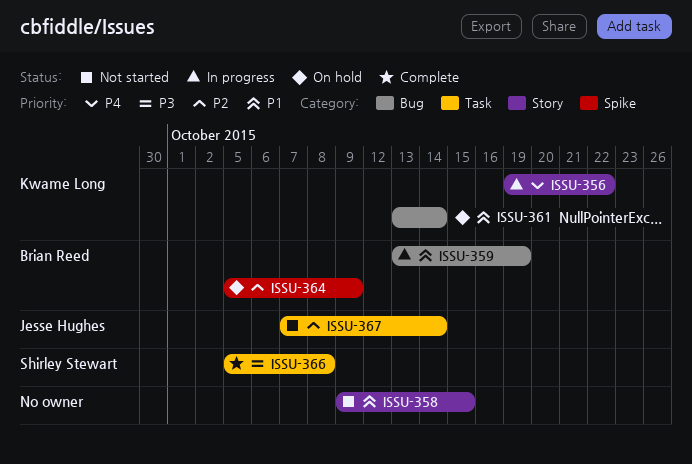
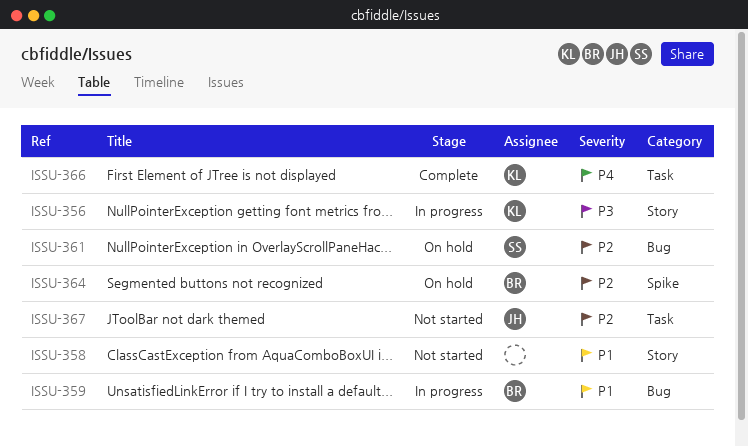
ISSU-356, priority: P4 -> P3
ISSU-361, owner: Kwame Long -> Shirley Stewart
ISSU-361, priority: P1 -> P2
ISSU-366, owner: Shirley Stewart -> Kwame Long
ISSU-366, priority: P3 -> P4

